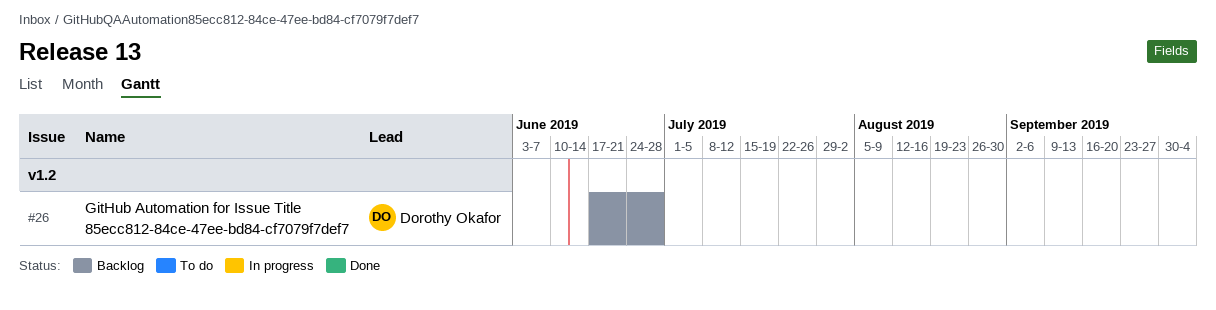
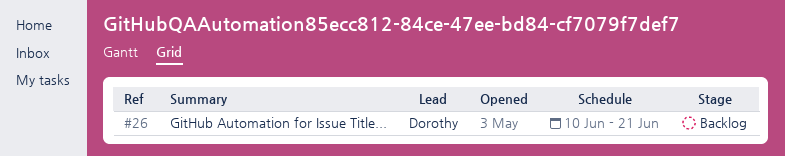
#26, start: Jun 17 -> Jun 10
#26, due: Jun 28 -> Jun 21

